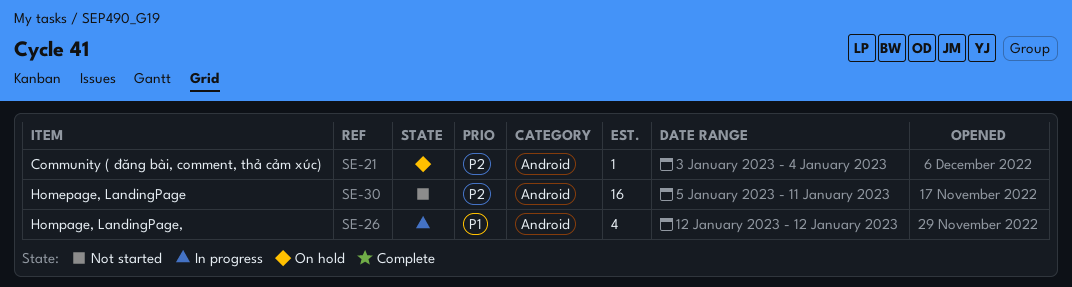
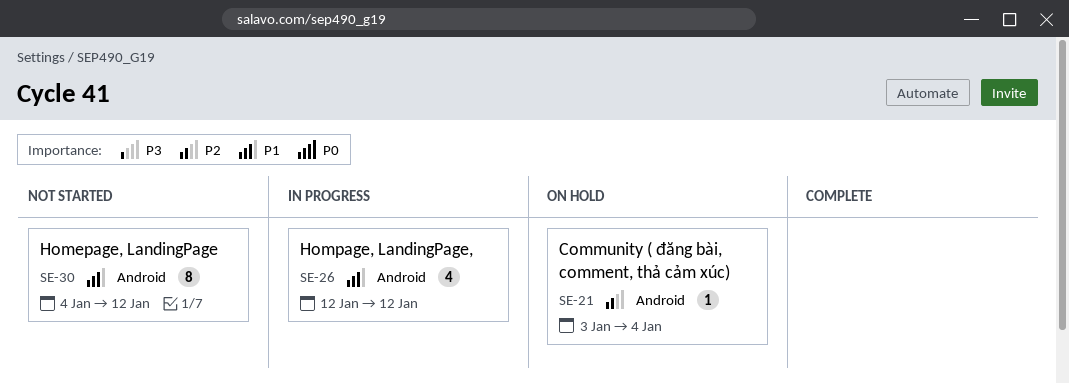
SE-30, priority: P2 -> P1
SE-30, estimate: 16 -> 8
SE-30, start: Jan 5 -> Jan 4
SE-30, due: Jan 11 -> Jan 12

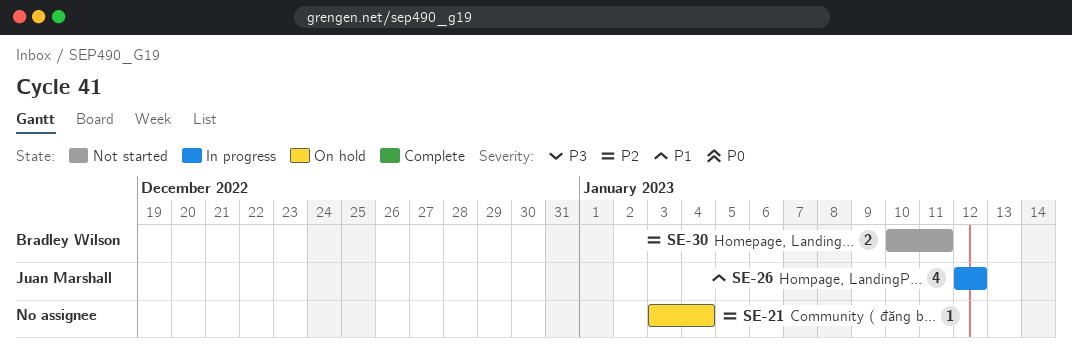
SE-30, priority: P1 -> P2
SE-30, estimate: 8 -> 2
SE-30, start: Jan 4 -> Jan 10
SE-30, due: Jan 12 -> Jan 11

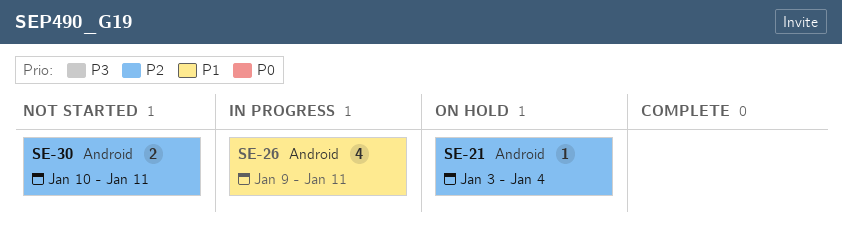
SE-26, start: Jan 12 -> Jan 9
SE-26, due: Jan 12 -> Jan 11

